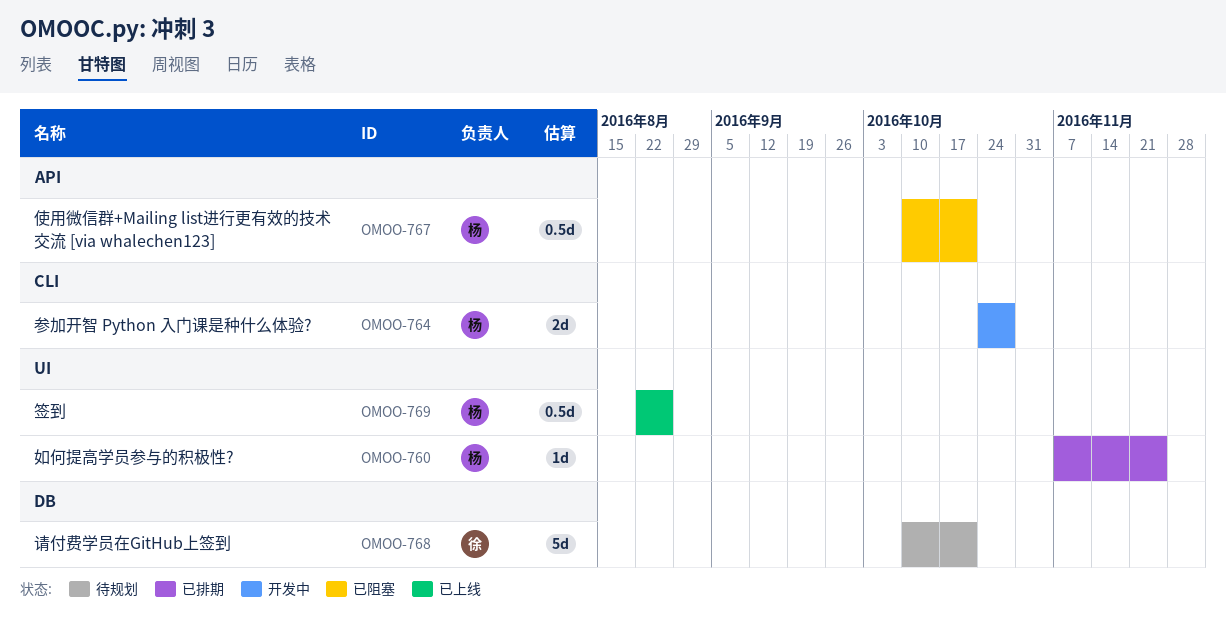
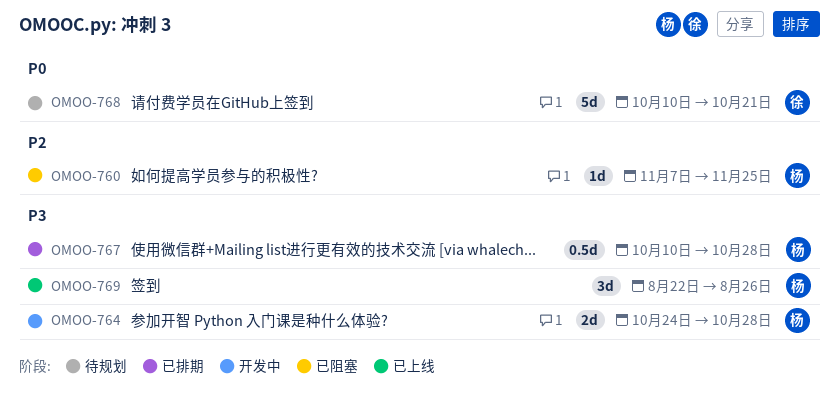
OMOO-760, status: 已排期 -> 已阻塞
OMOO-767, status: 已阻塞 -> 已排期
OMOO-767, due: Oct 21 -> Oct 28
OMOO-769, estimate: 0.5d -> 3d

